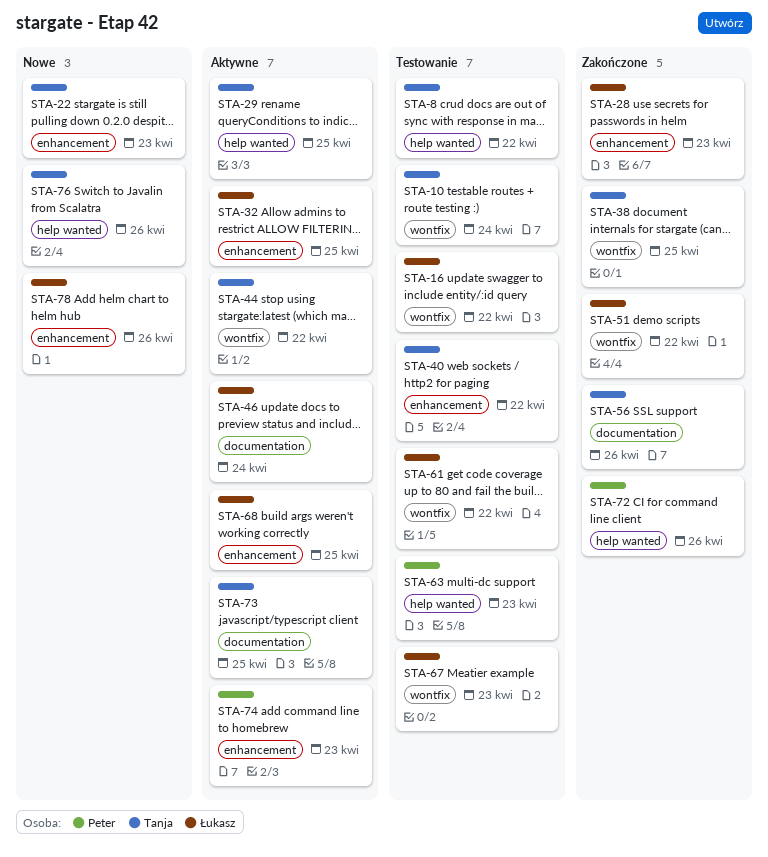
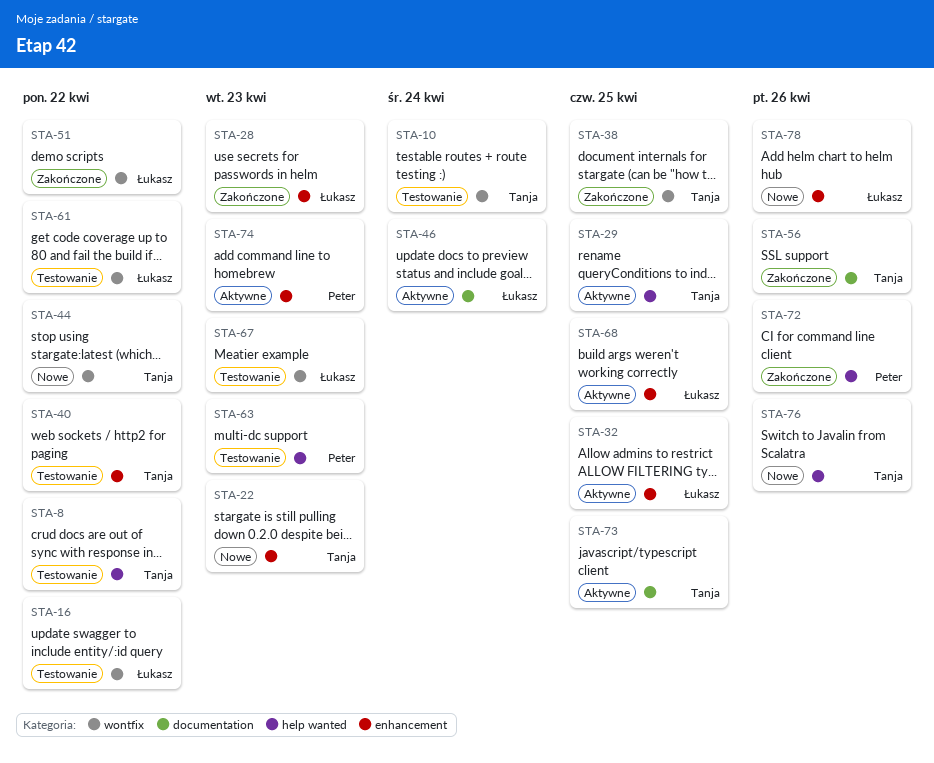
STA-44, status: Aktywne -> Nowe

